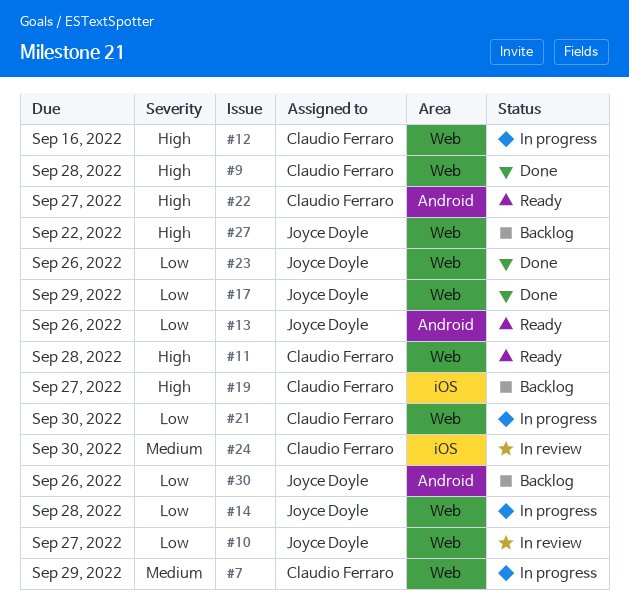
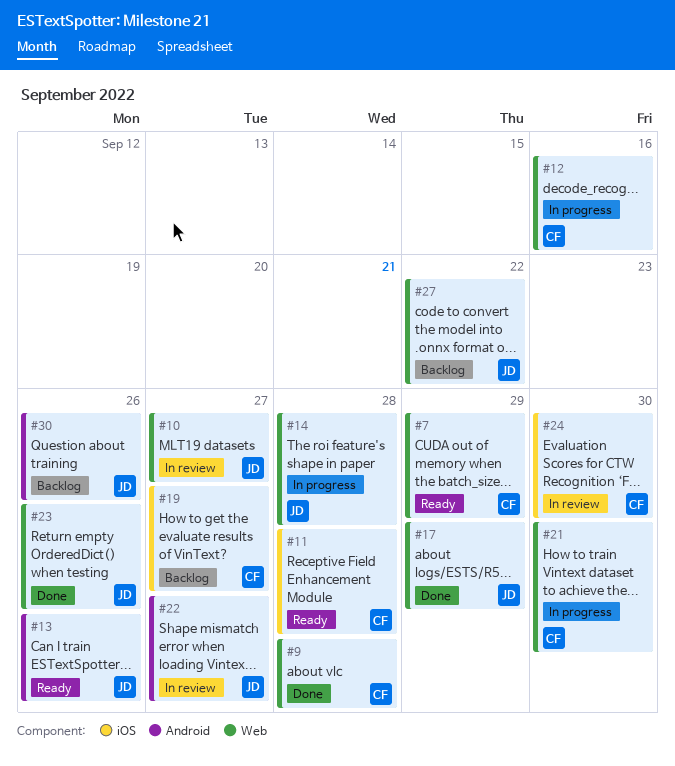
#7, status: In progress -> Ready
#11, label: Web -> iOS
#22, status: Ready -> In review
#22, owner: Claudio Ferraro -> Joyce Doyle

